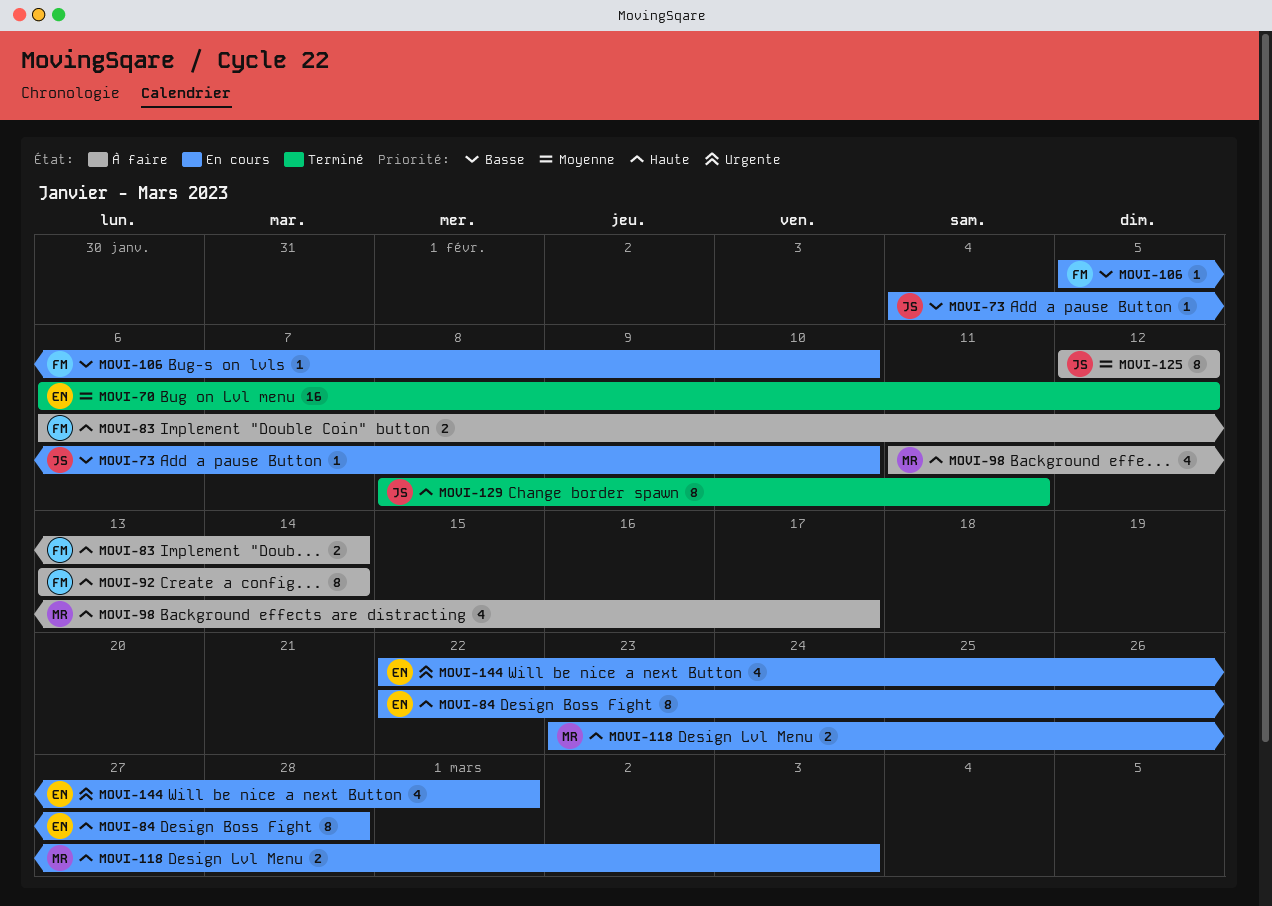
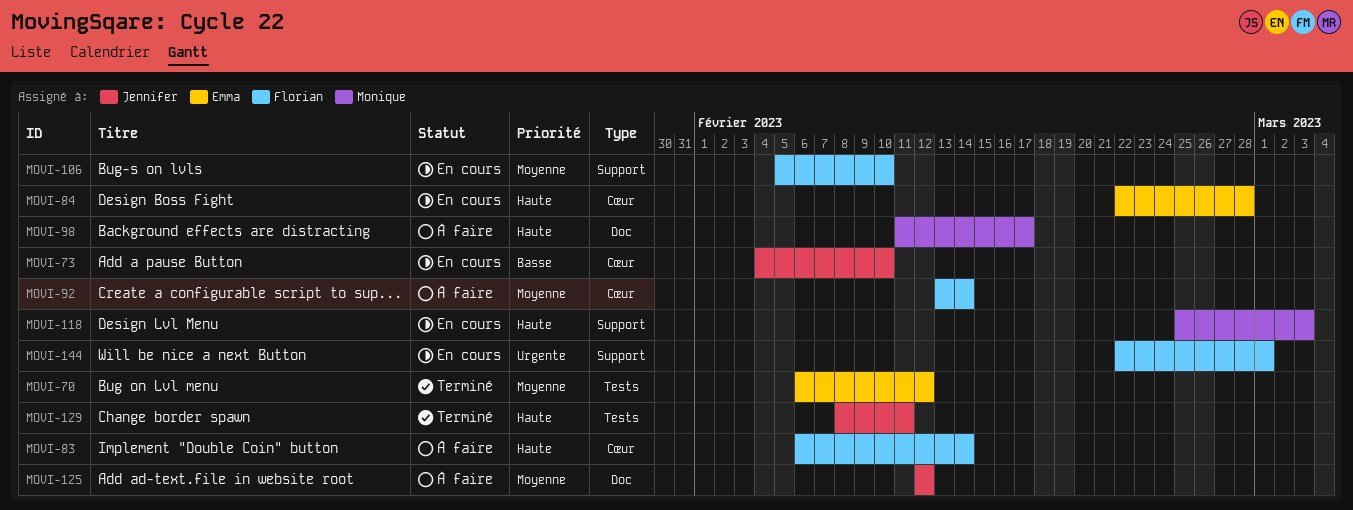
MOVI-92, priority: Haute -> Moyenne
MOVI-106, priority: Basse -> Moyenne
MOVI-118, start: Feb 23 -> Feb 25
MOVI-144, owner: Emma -> Florian

